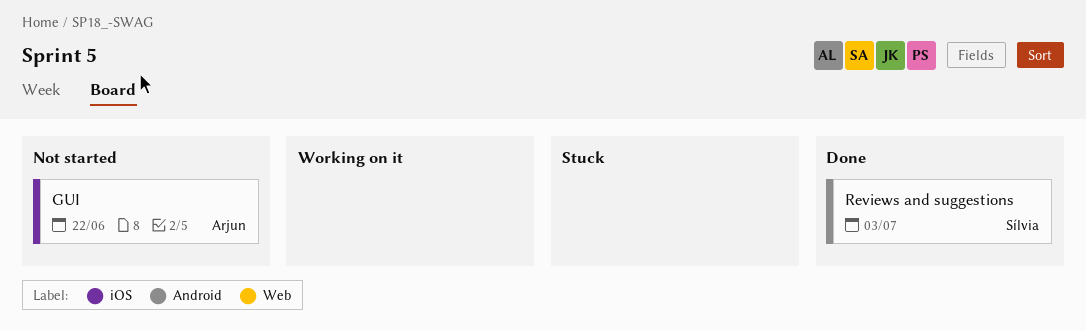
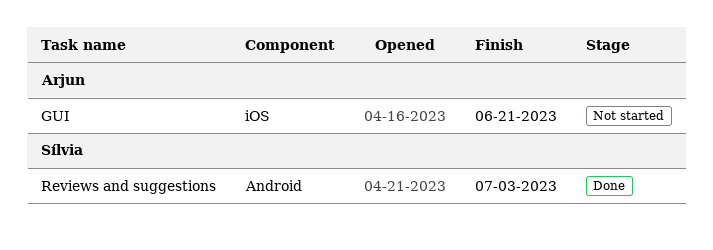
GUI, due: Jun 22 -> Jun 21

